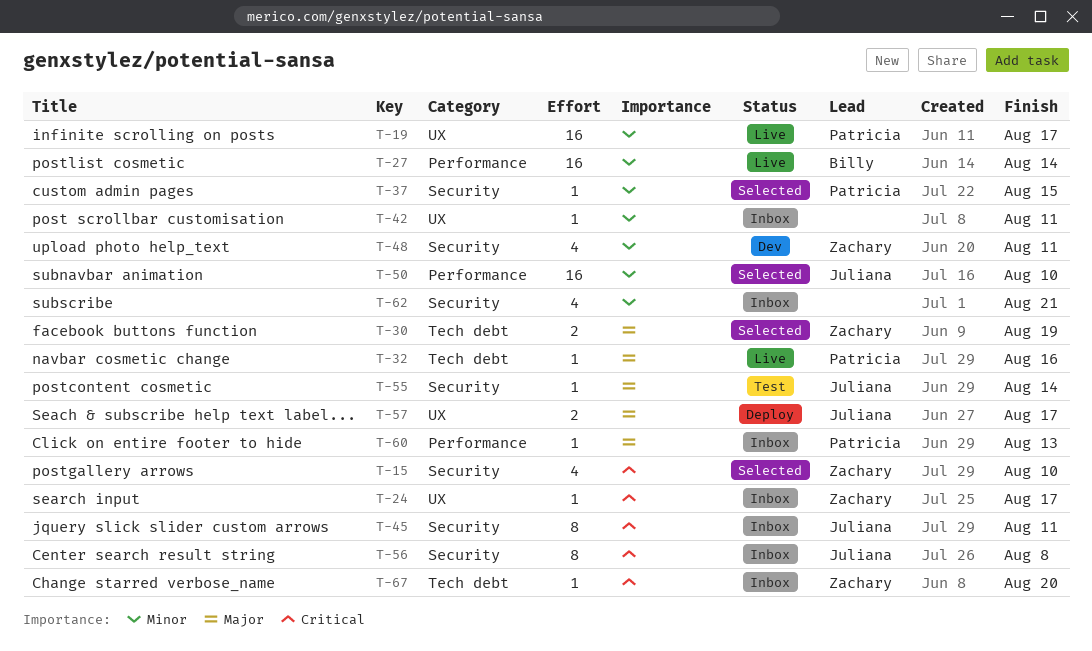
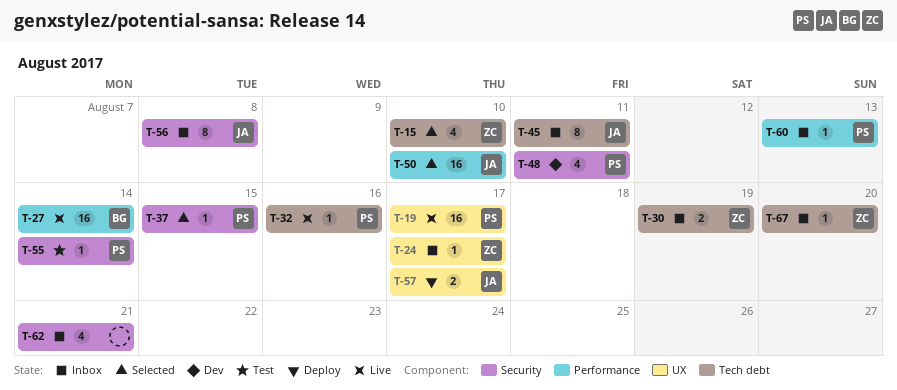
T-15, label: Security -> Tech debt
T-30, status: Selected -> Inbox
T-42: present -> none
T-45, label: Security -> Tech debt
T-48, owner: Zachary -> Patricia
T-55, owner: Juliana -> Patricia

